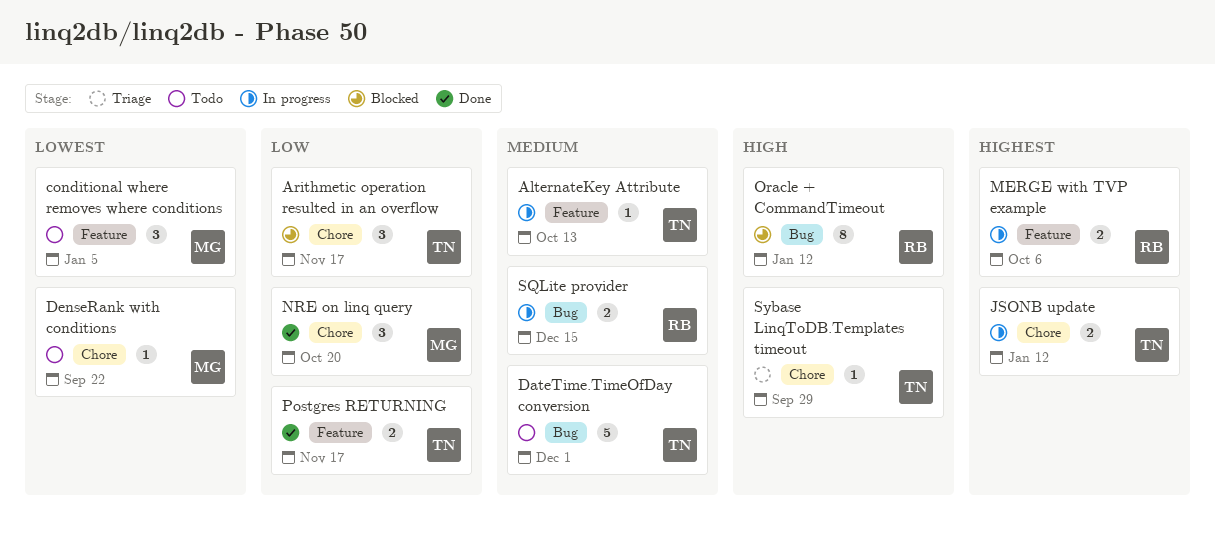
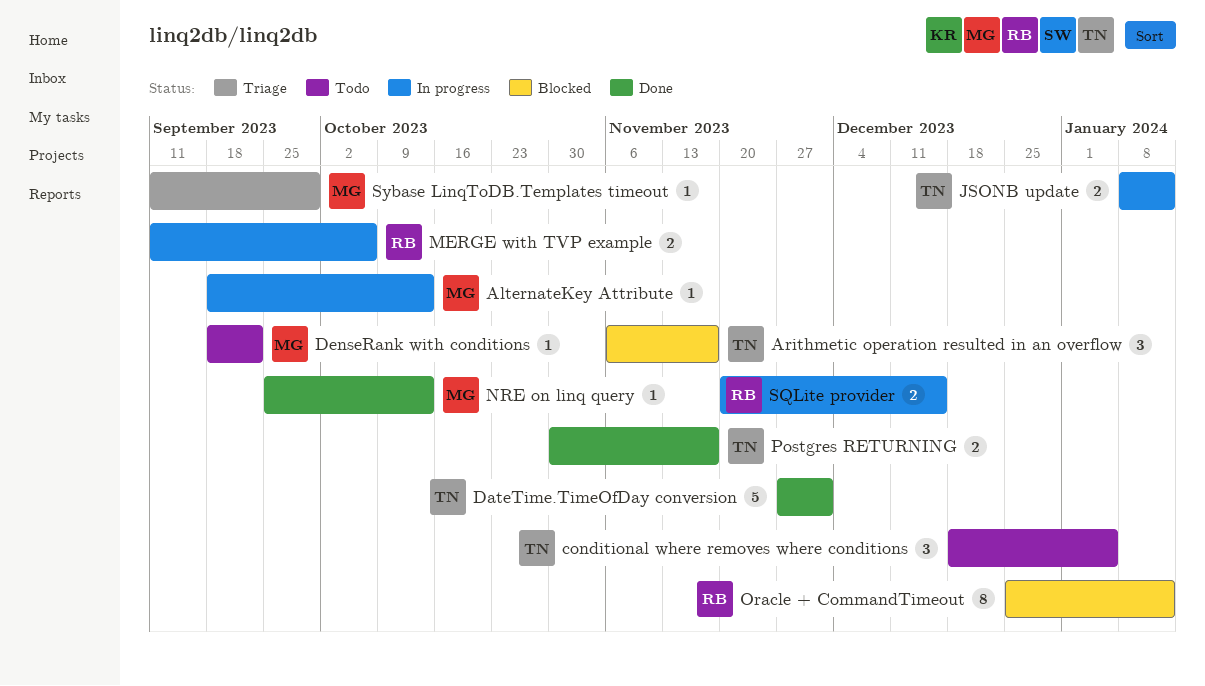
AlternateKey Attribute, owner: TN -> MG
conditional where removes where conditions, owner: MG -> TN
DateTime.TimeOfDay conversion, status: Todo -> Done
NRE on linq query, estimate: 3 -> 1
NRE on linq query, due: Oct 20 -> Oct 13
Sybase LinqToDB.Templates timeout, owner: TN -> MG

